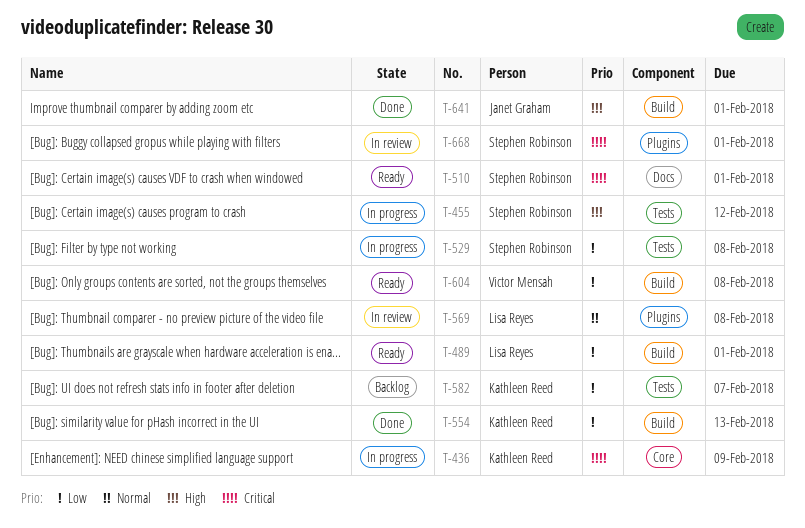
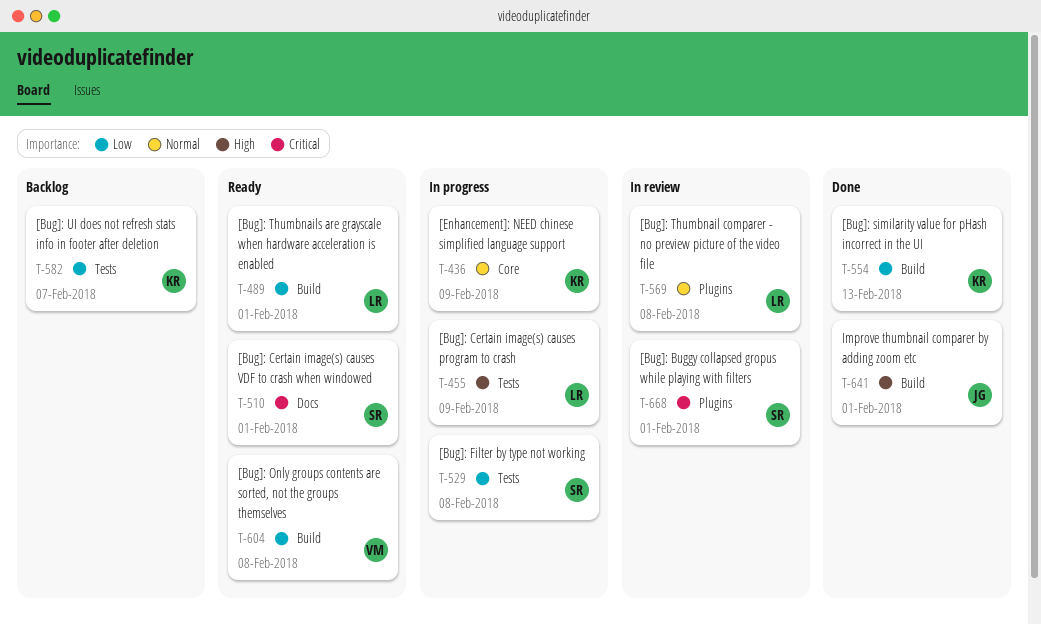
T-436, priority: Critical -> Normal
T-455, owner: Stephen Robinson -> Lisa Reyes
T-455, due: Feb 12 -> Feb 9

